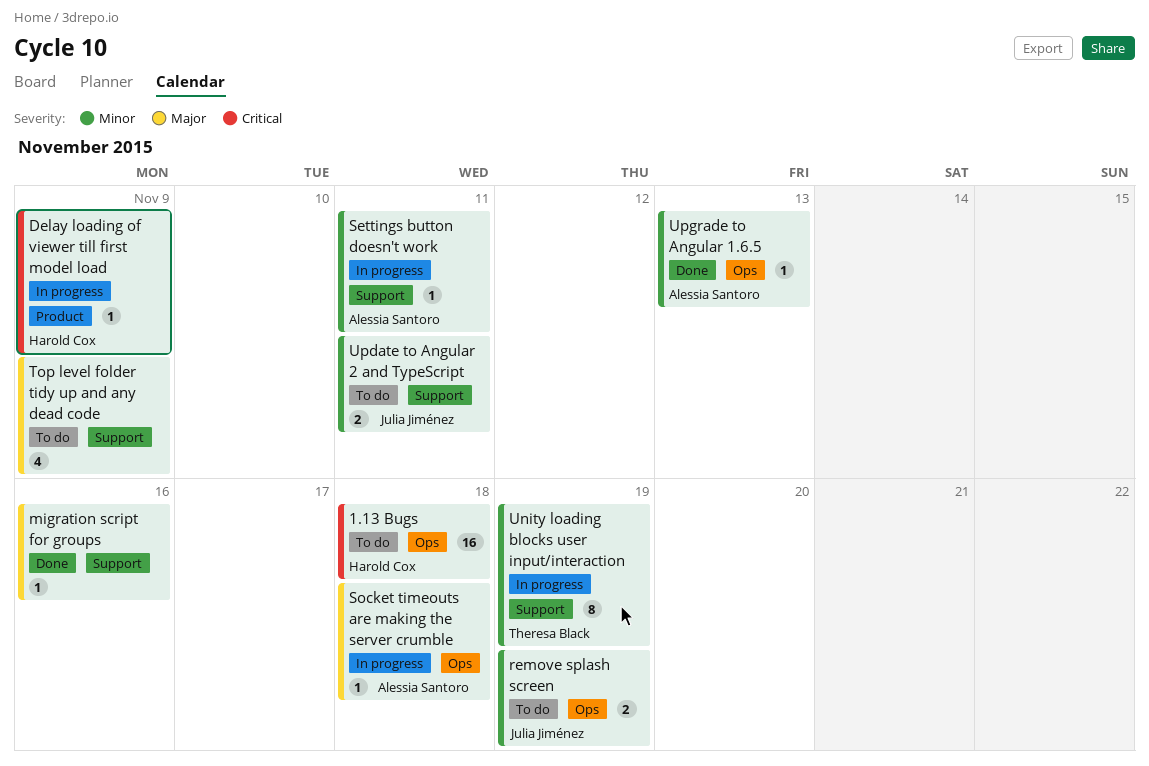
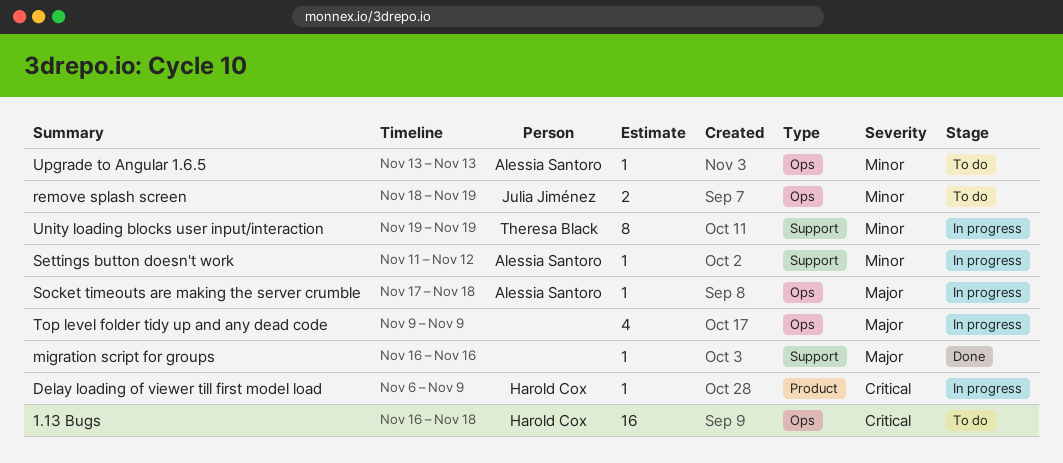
Settings button doesn't work, due: Nov 11 -> Nov 12
Top level folder tidy up and any dead code, status: To do -> In progress
Top level folder tidy up and any dead code, label: Support -> Ops
Update to Angular 2 and TypeScript: present -> none
Upgrade to Angular 1.6.5, status: Done -> To do

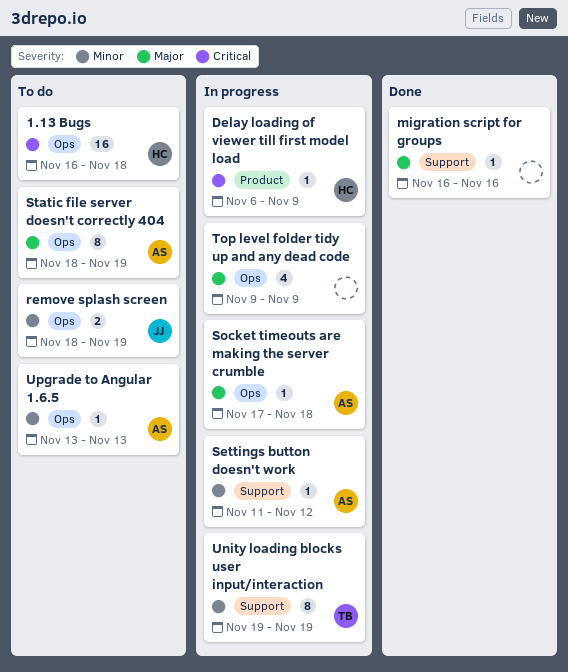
Static file server doesn't correctly 404: none -> present

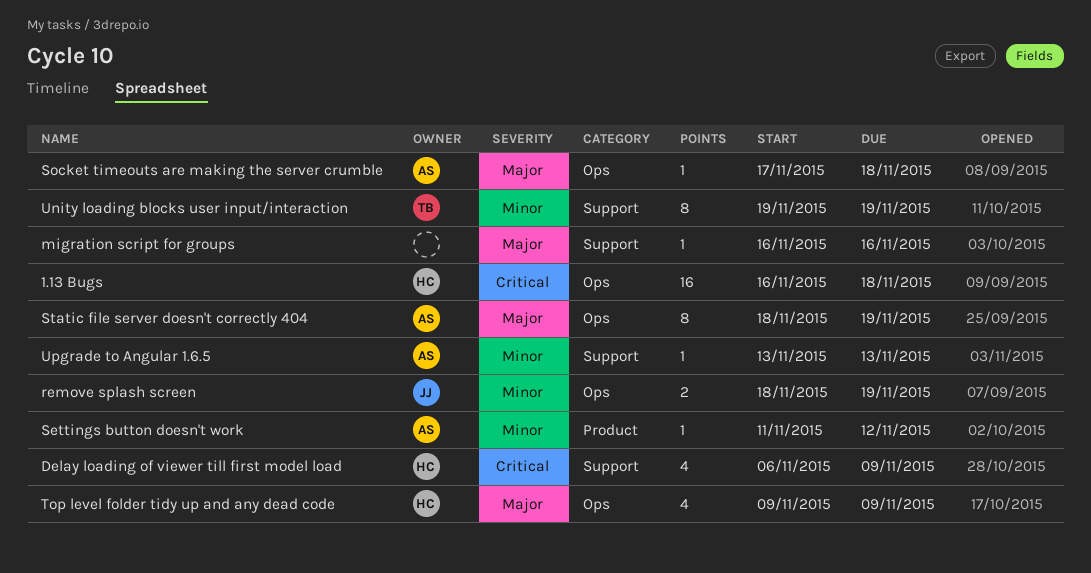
Delay loading of viewer till first model load, label: Product -> Support
Delay loading of viewer till first model load, estimate: 1 -> 4
Settings button doesn't work, label: Support -> Product
Top level folder tidy up and any dead code, owner: none -> HC
Upgrade to Angular 1.6.5, label: Ops -> Support

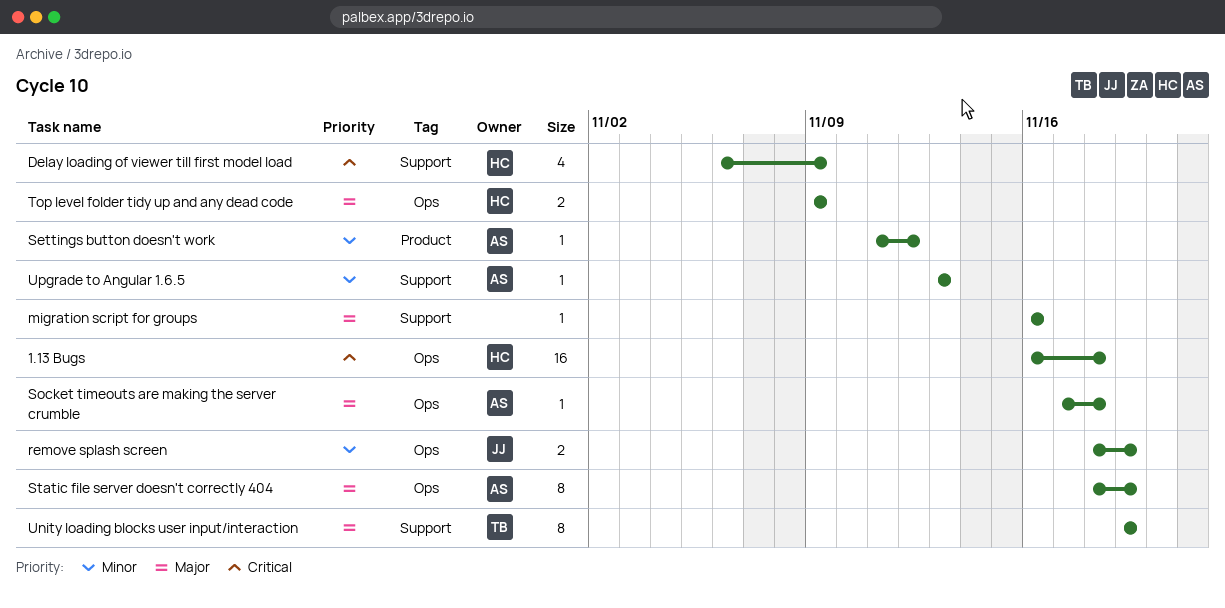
Top level folder tidy up and any dead code, estimate: 4 -> 2
Unity loading blocks user input/interaction, priority: Minor -> Major

